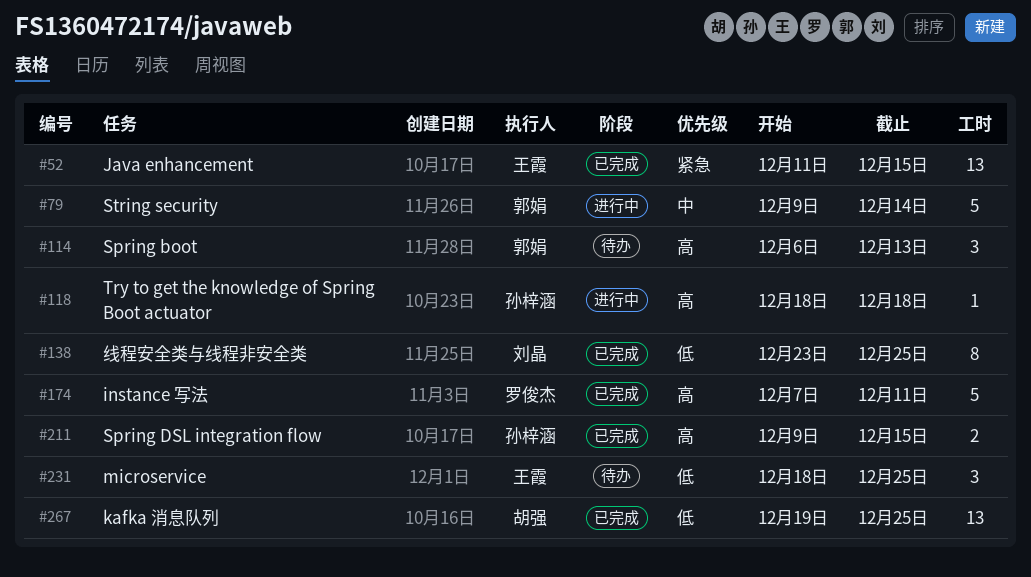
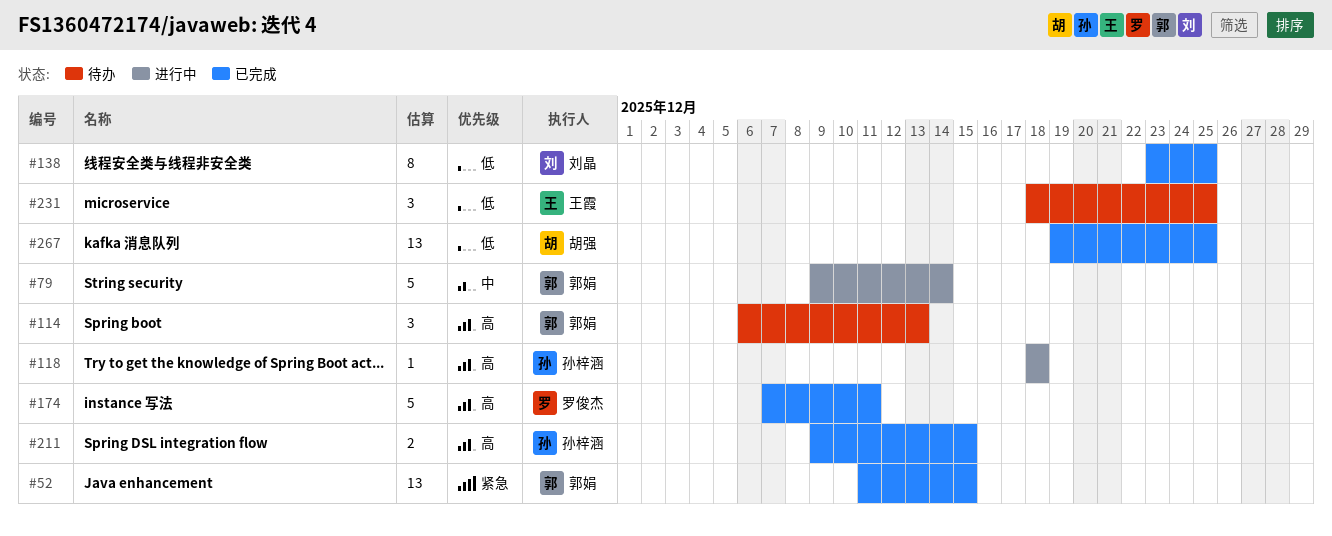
#52, owner: 王霞 -> 郭娟

